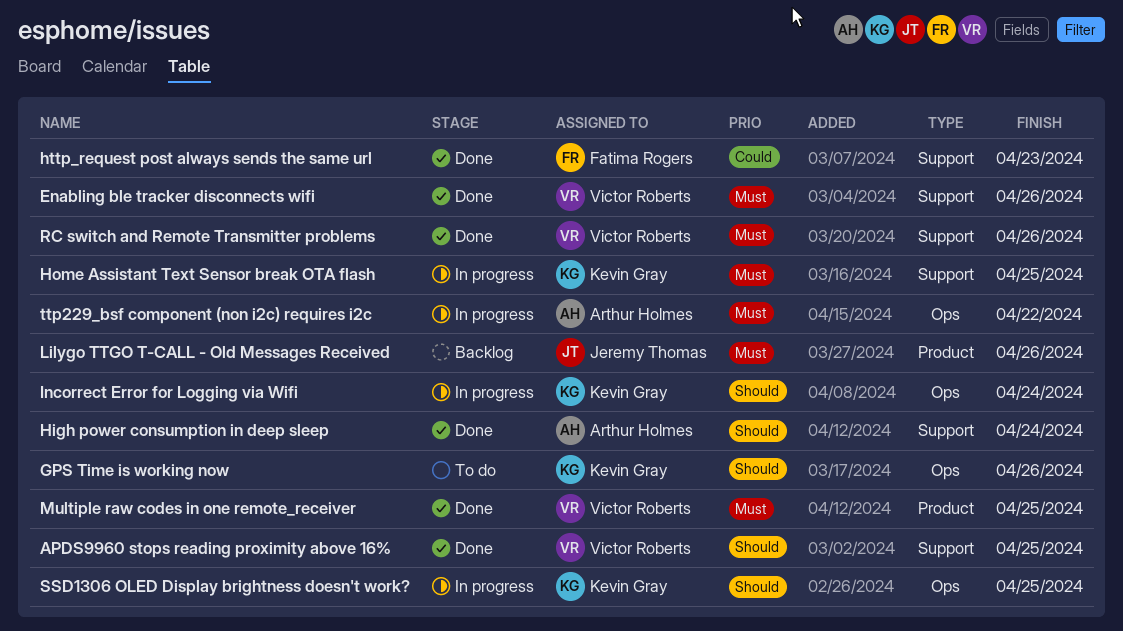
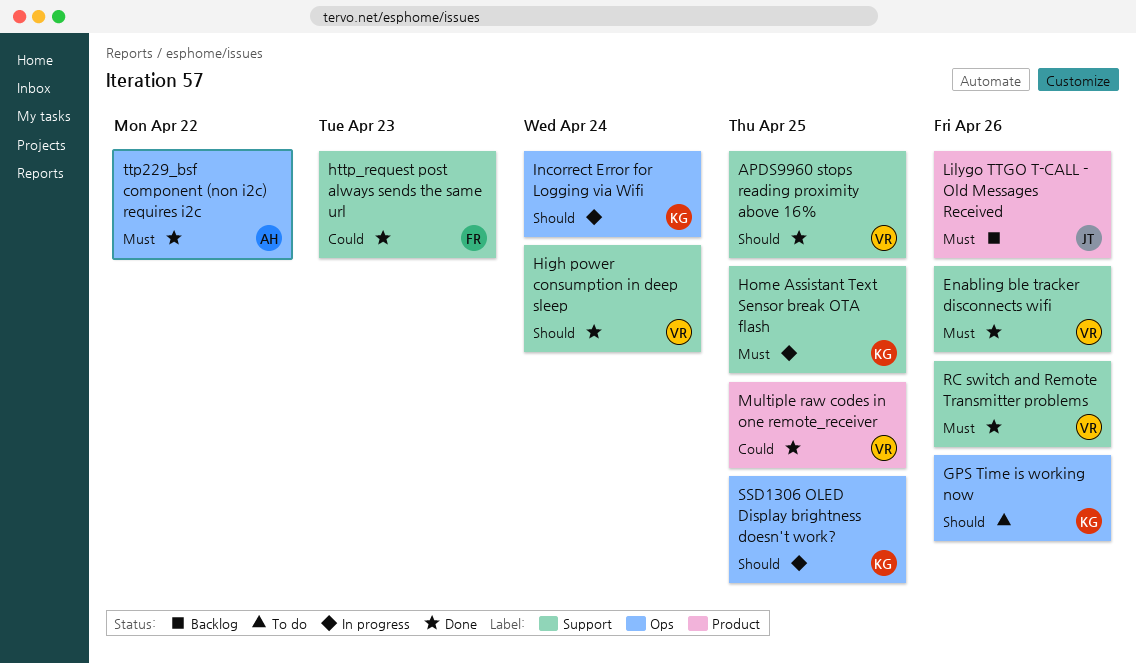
High power consumption in deep sleep, owner: Arthur Holmes -> Victor Roberts
Multiple raw codes in one remote_receiver, priority: Must -> Could
ttp229_bsf component (non i2c) requires i2c, status: In progress -> Done

